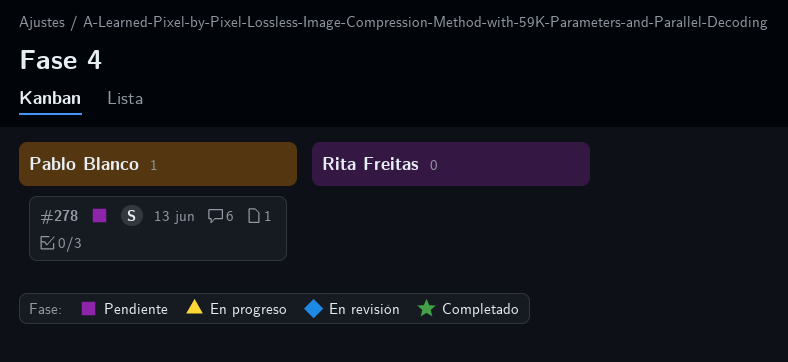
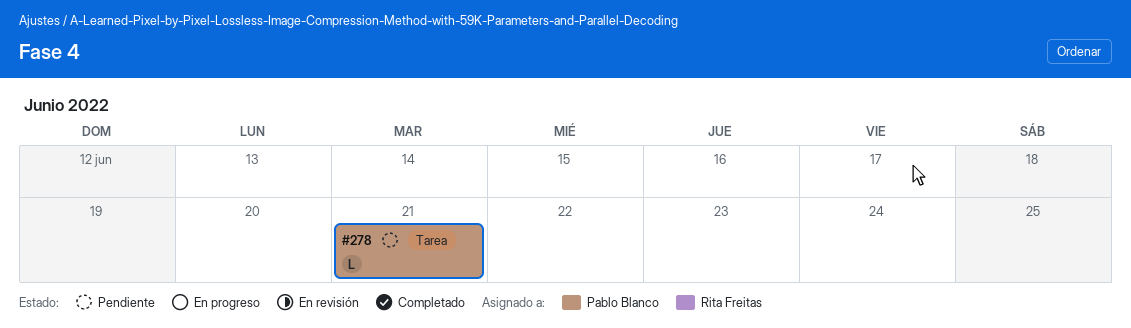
#278, estimate: S -> L
#278, due: Jun 13 -> Jun 21

